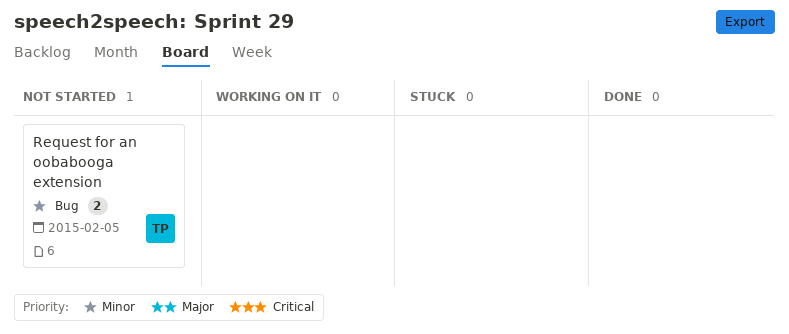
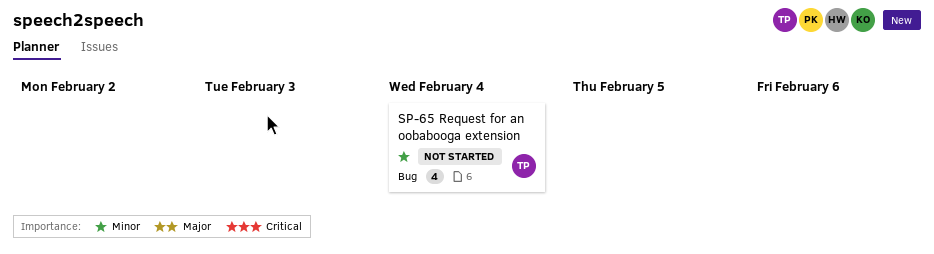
Request for an oobabooga extension, estimate: 2 -> 4
Request for an oobabooga extension, due: Feb 5 -> Feb 4

